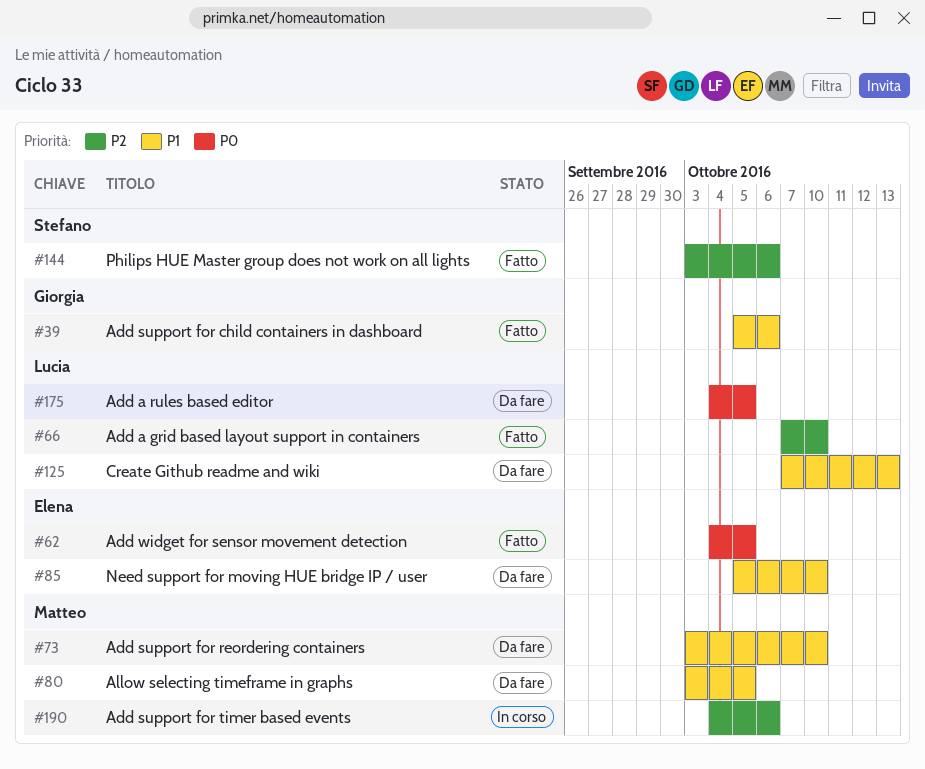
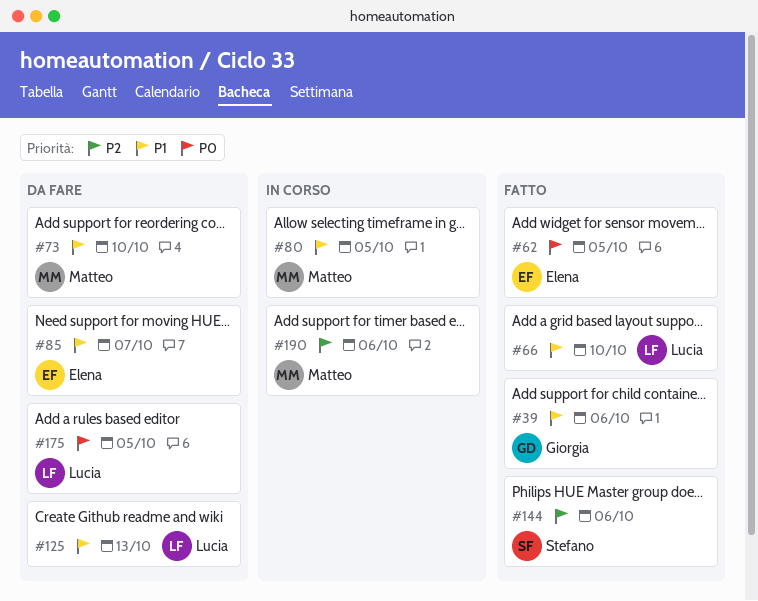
#66, priority: P2 -> P1
#80, status: Da fare -> In corso
#85, due: Oct 10 -> Oct 7

